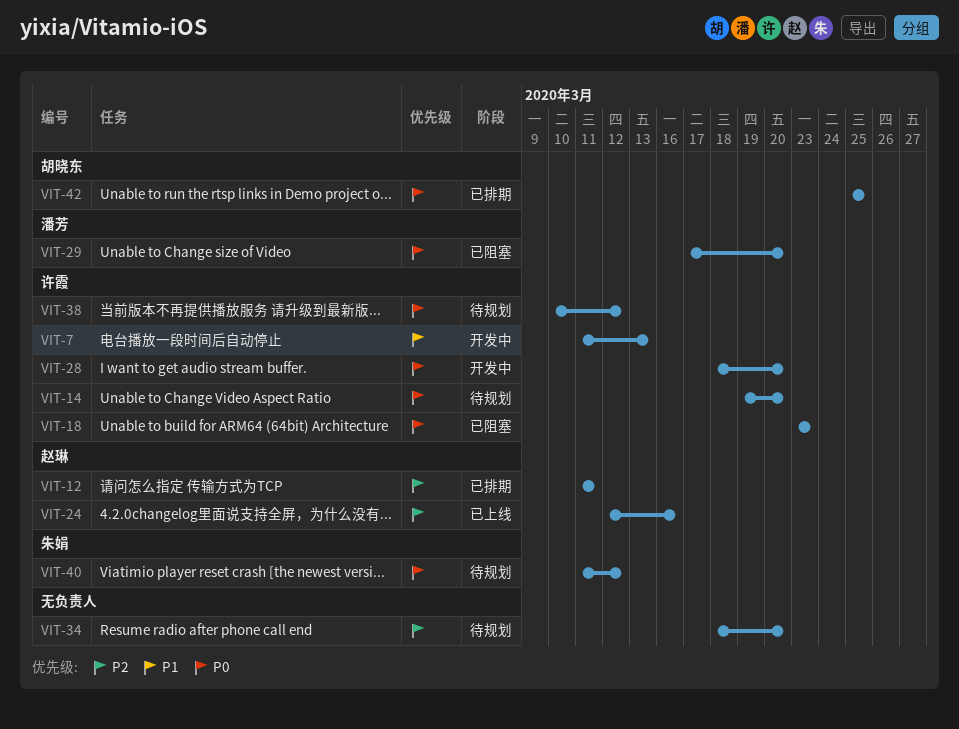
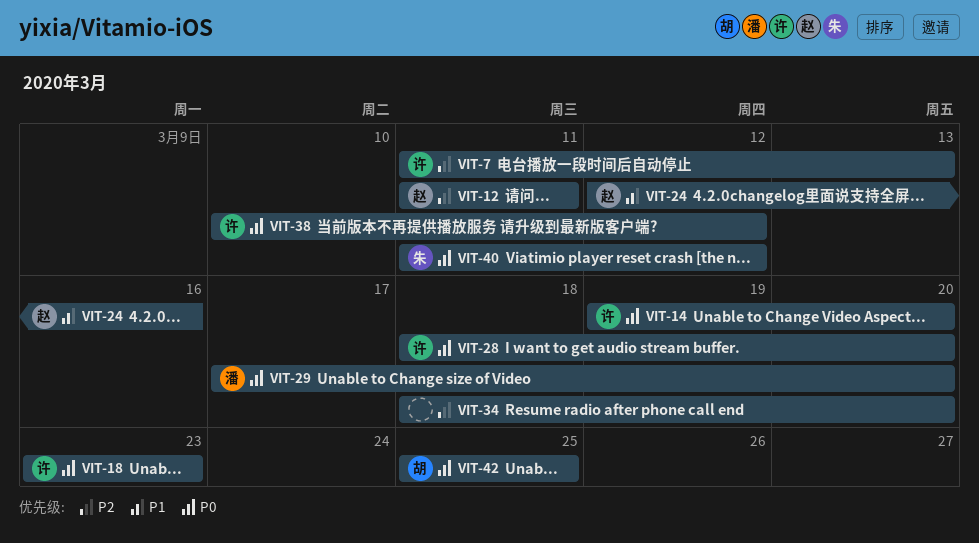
VIT-7, priority: P1 -> P2
VIT-24, priority: P2 -> P1

